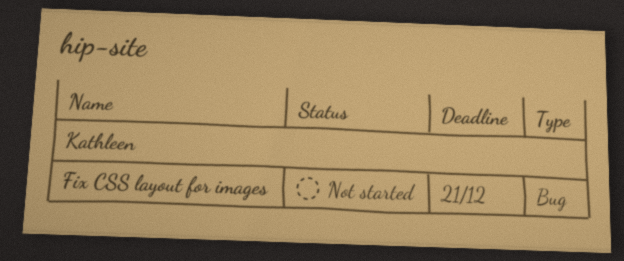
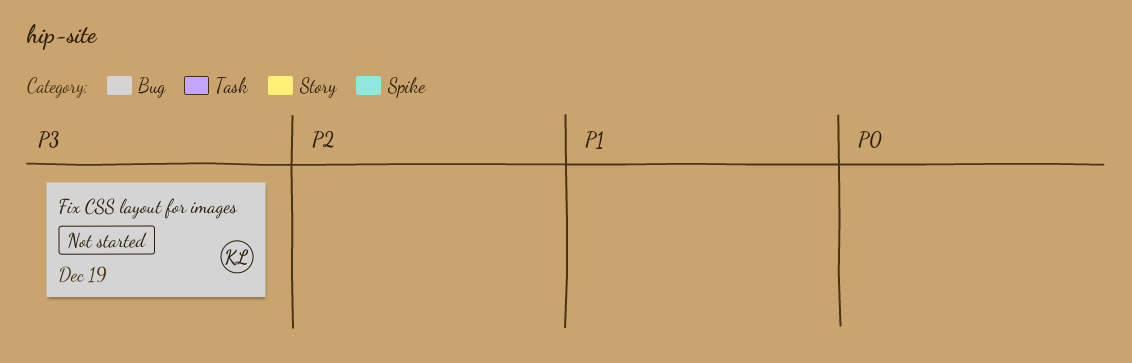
Fix CSS layout for images, due: Dec 21 -> Dec 19

